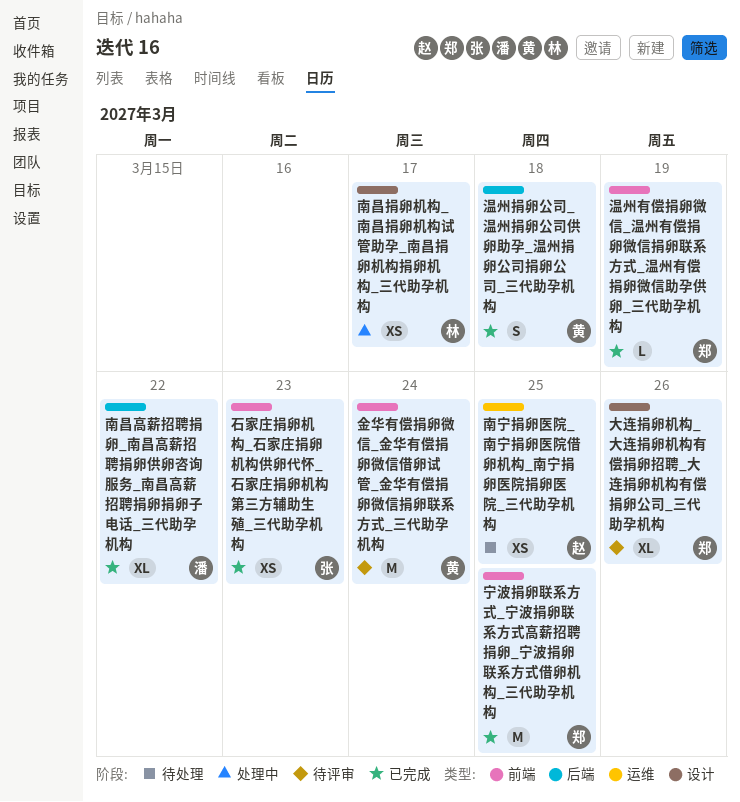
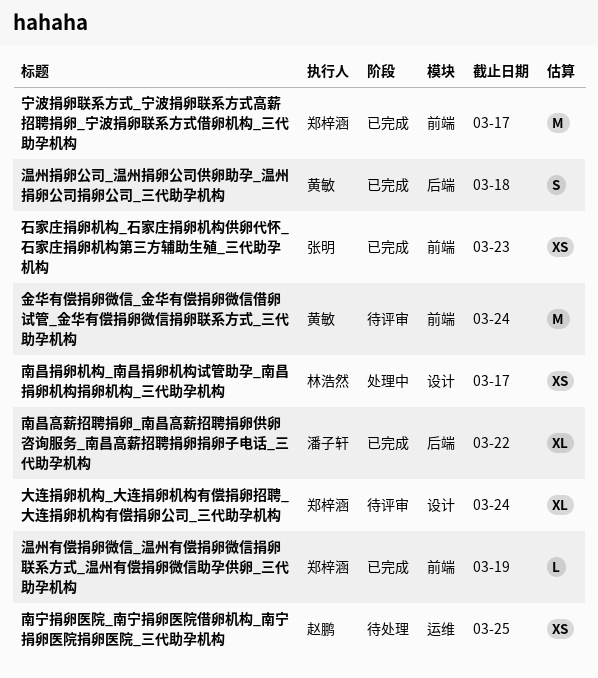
大连捐卵机构_大连捐卵机构有偿捐卵招聘_大连捐卵机构有偿捐卵公司_三代助孕机构, due: Mar 26 -> Mar 24
宁波捐卵联系方式_宁波捐卵联系方式高薪招聘捐卵_宁波捐卵联系方式借卵机构_三代助孕机构, due: Mar 25 -> Mar 17

